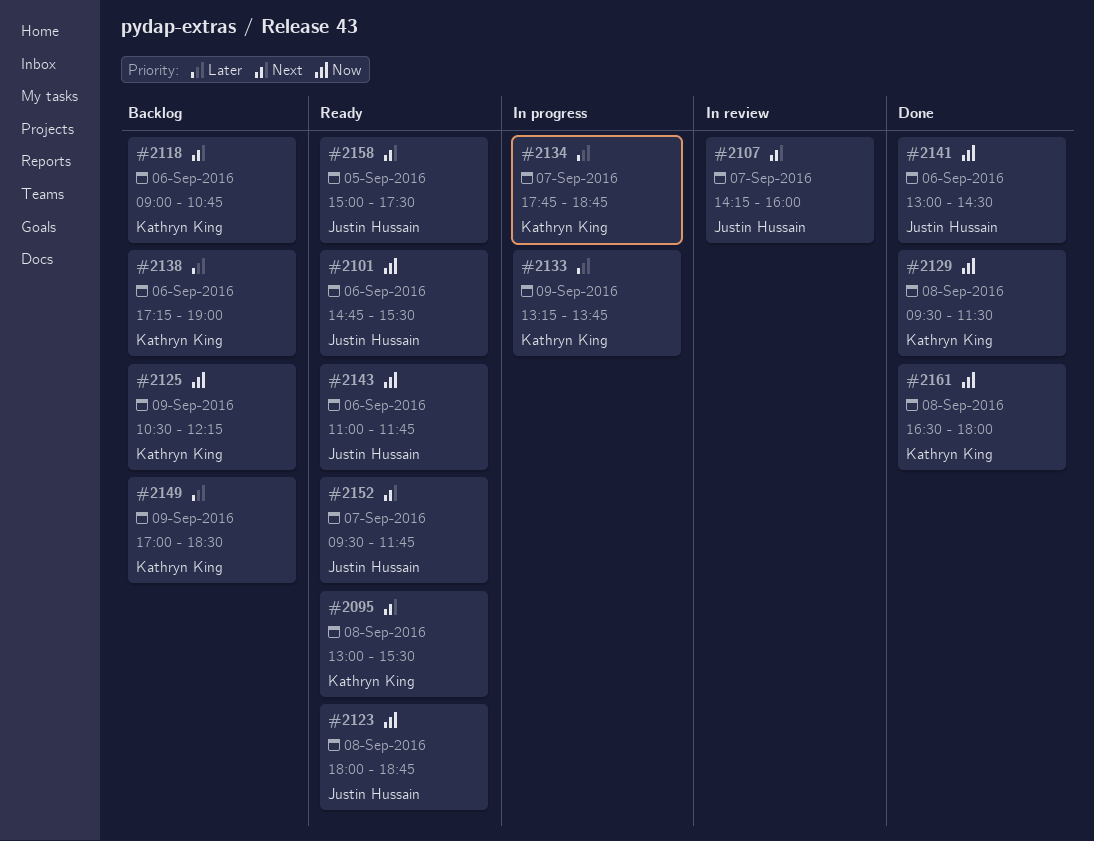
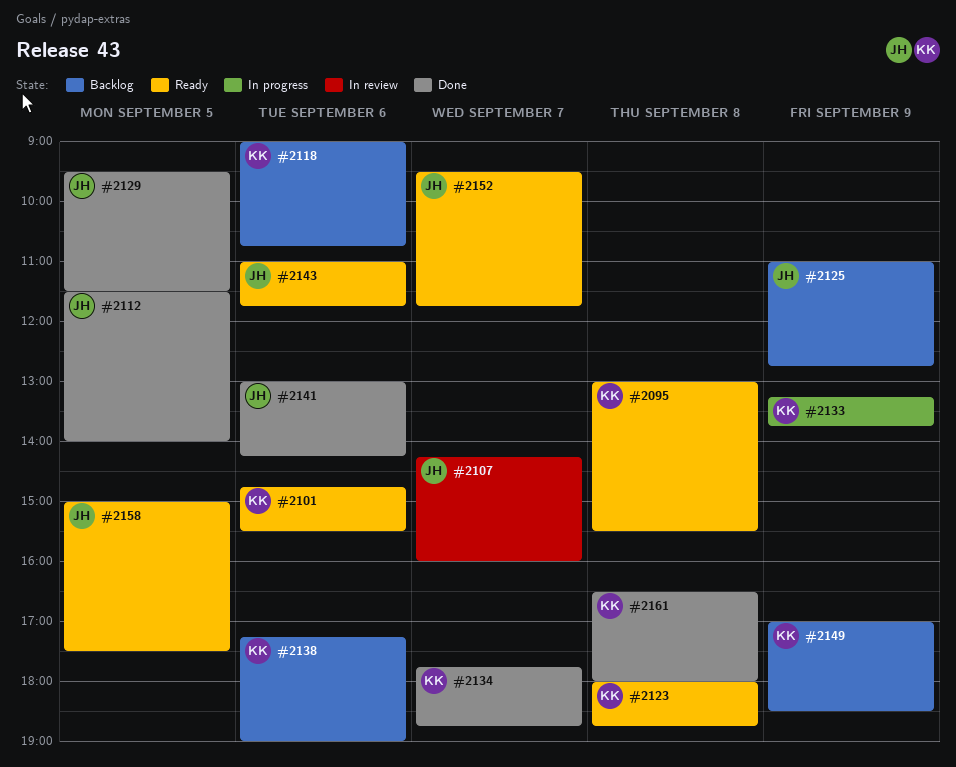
#2101, owner: Justin Hussain -> Kathryn King
#2112: none -> present
#2123, owner: Justin Hussain -> Kathryn King
#2125, owner: Kathryn King -> Justin Hussain
#2125, begins: 10:30 -> 11:00
#2125, ends: 12:15 -> 12:45
#2129, owner: Kathryn King -> Justin Hussain
#2129, day: Sep 8 -> Sep 5
#2134, status: In progress -> Done
#2141, ends: 14:30 -> 14:15

